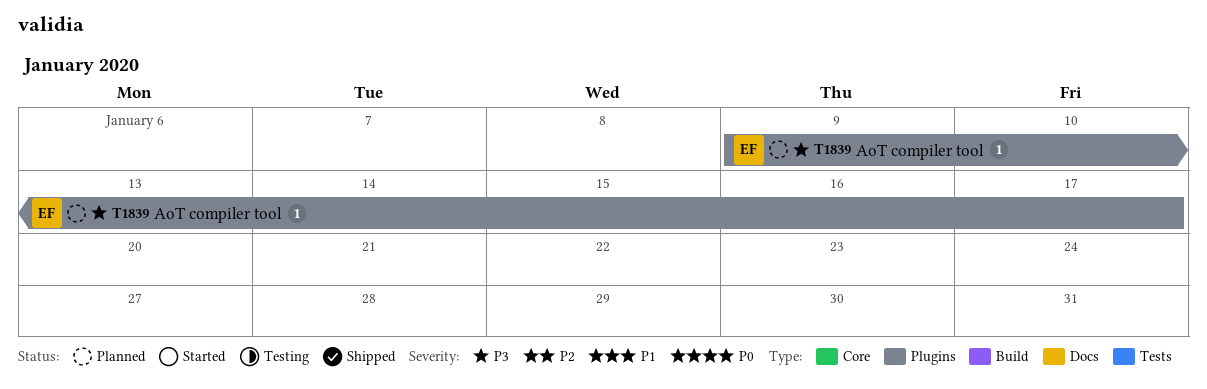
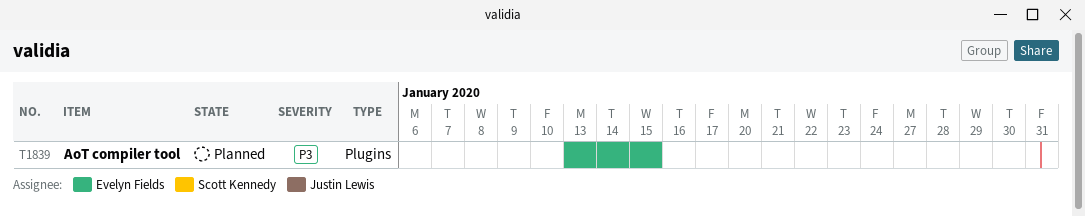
T1839, start: Jan 9 -> Jan 13
T1839, due: Jan 17 -> Jan 15

